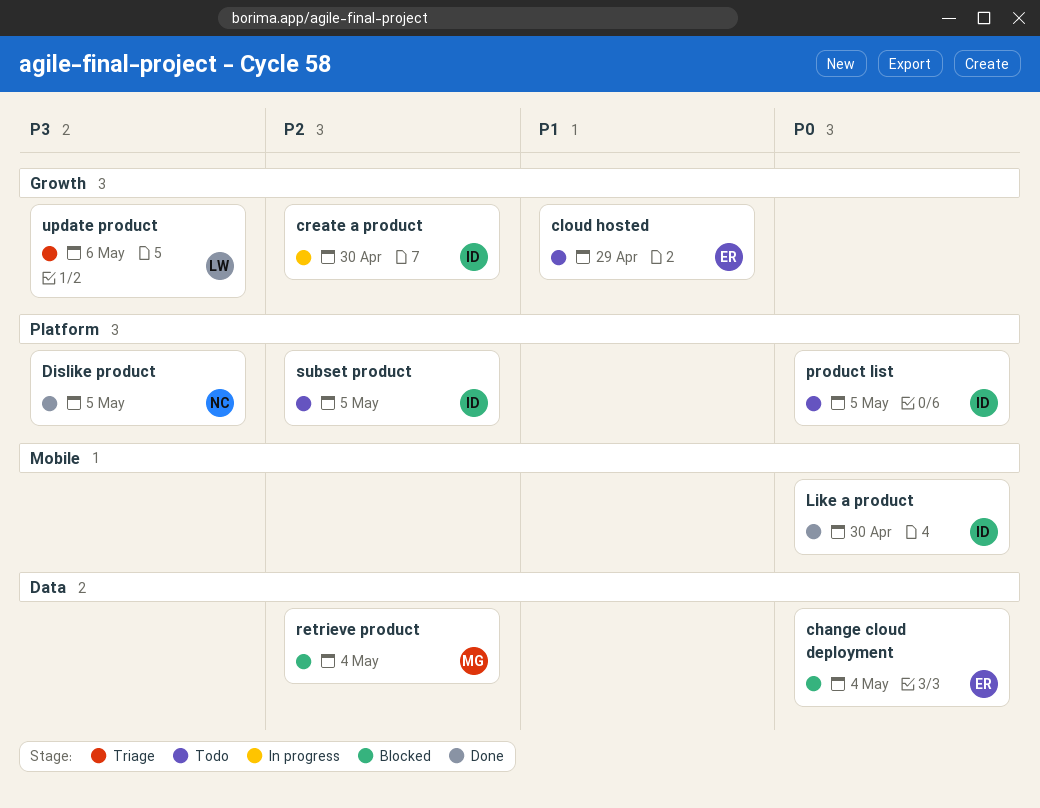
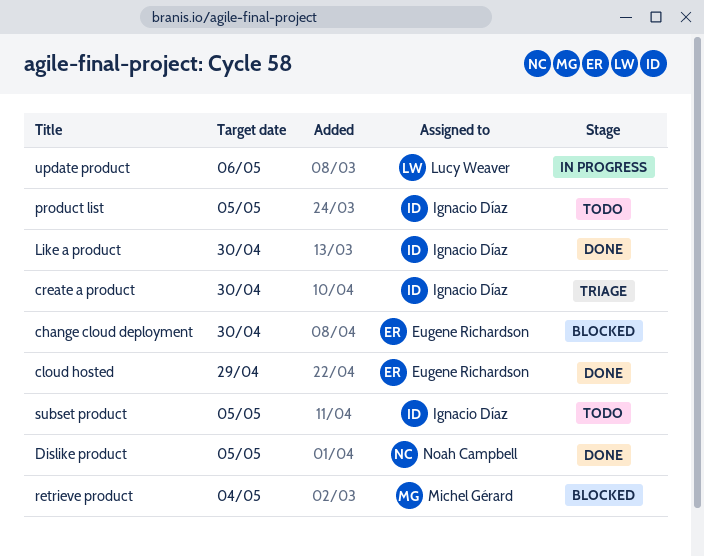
change cloud deployment, due: May 4 -> Apr 30
cloud hosted, status: Todo -> Done
create a product, status: In progress -> Triage
update product, status: Triage -> In progress

